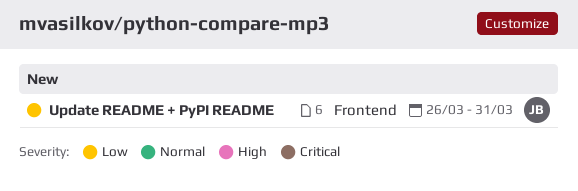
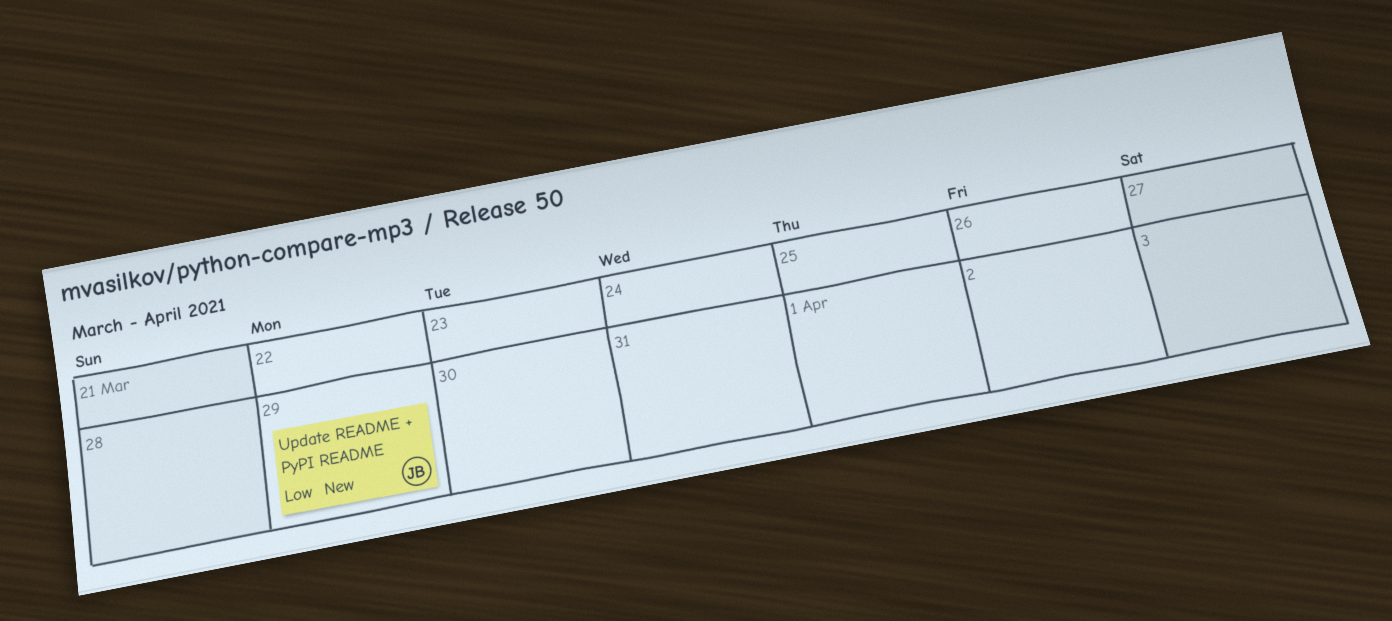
Update README + PyPI README, due: Mar 31 -> Mar 29

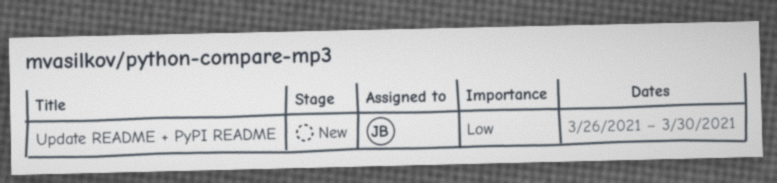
Update README + PyPI README, due: Mar 29 -> Mar 30

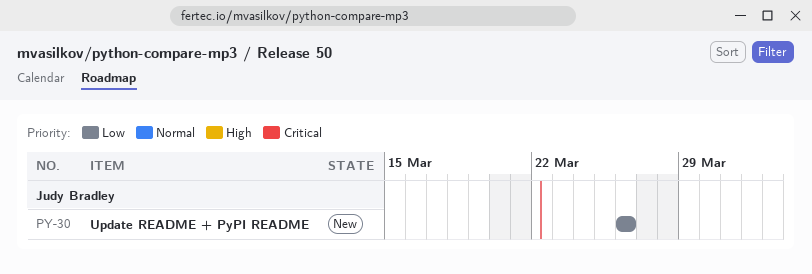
Update README + PyPI README, due: Mar 30 -> Mar 26

